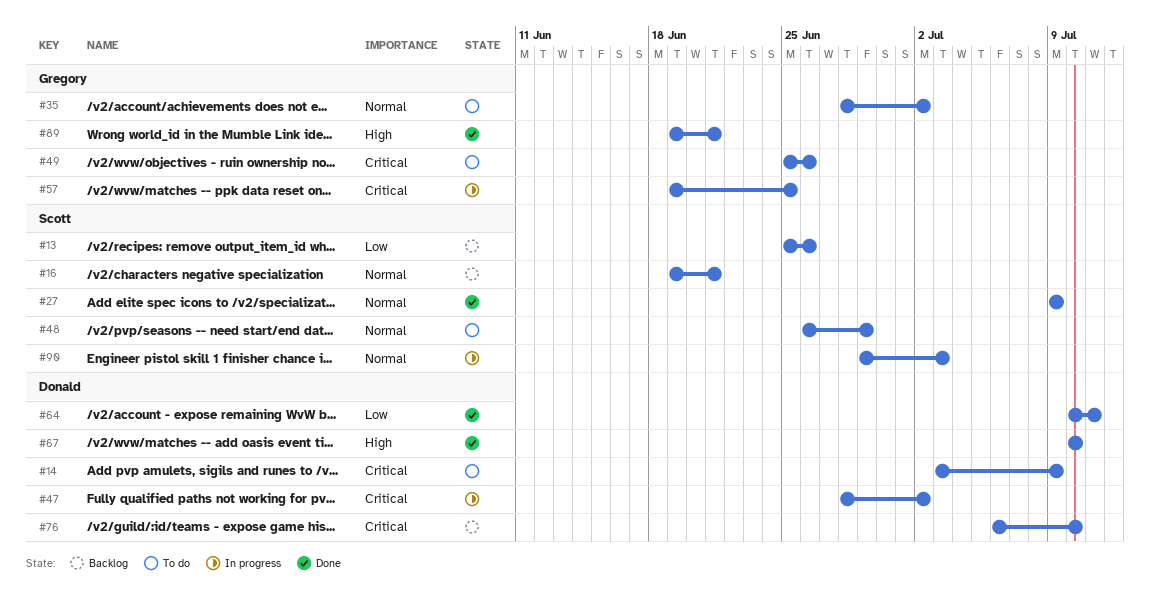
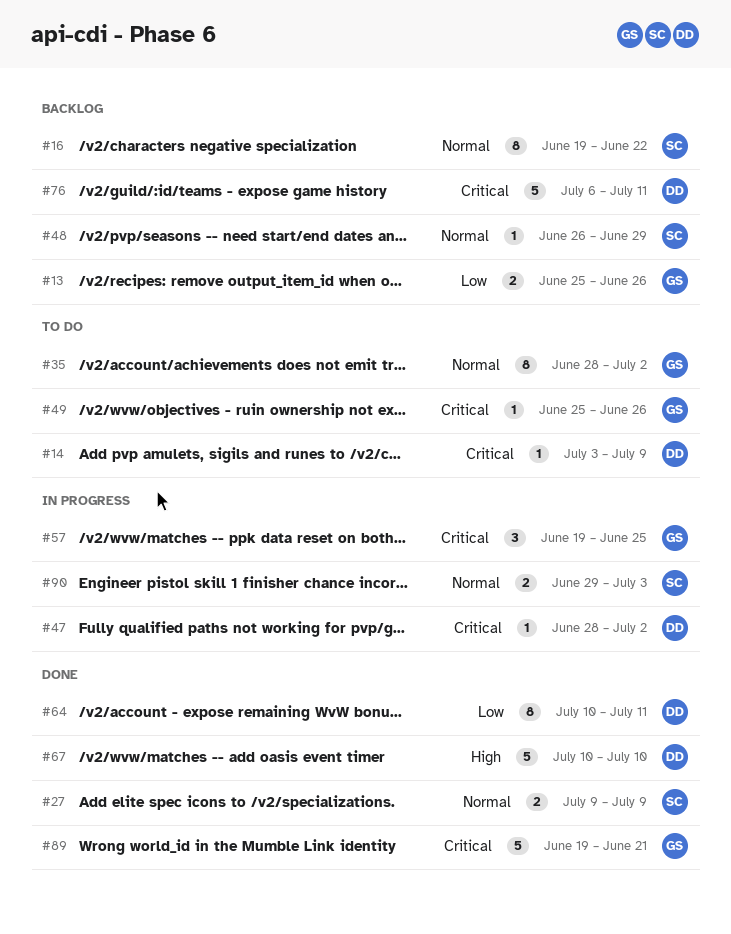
#13, owner: Scott -> Gregory
#16, due: Jun 21 -> Jun 22
#48, status: To do -> Backlog
#76, due: Jul 10 -> Jul 11
#89, priority: High -> Critical

